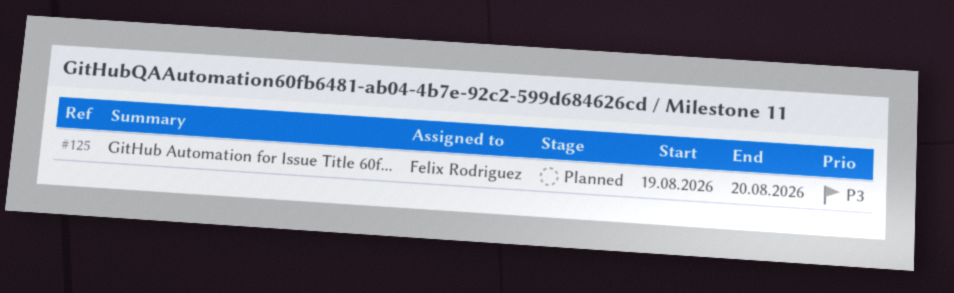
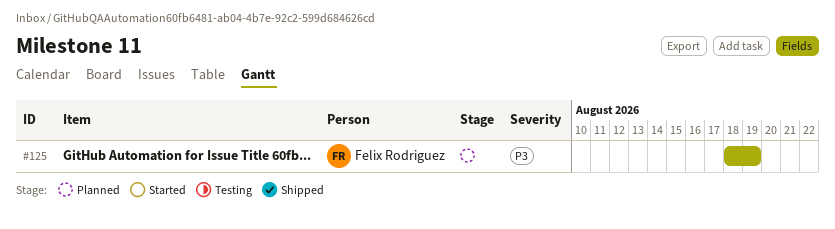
#125, start: Aug 19 -> Aug 18
#125, due: Aug 20 -> Aug 19

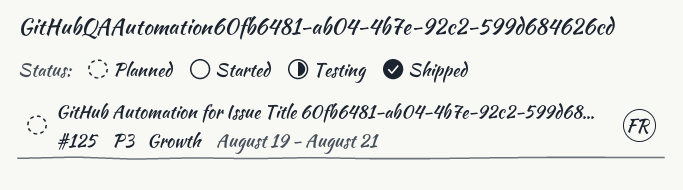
#125, start: Aug 18 -> Aug 19
#125, due: Aug 19 -> Aug 21

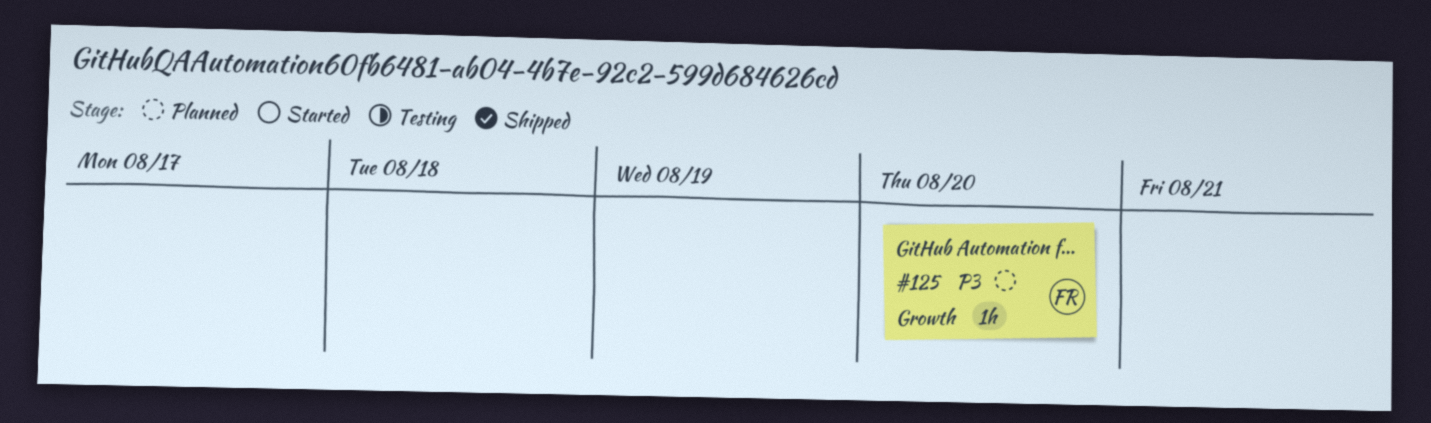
#125, due: Aug 21 -> Aug 20

